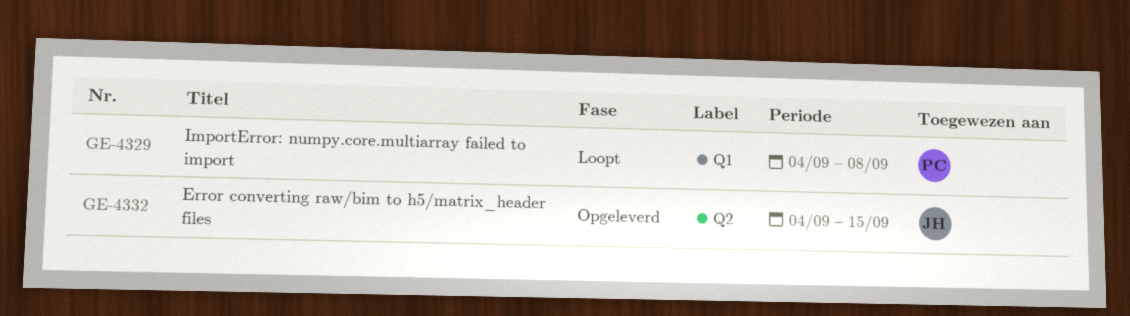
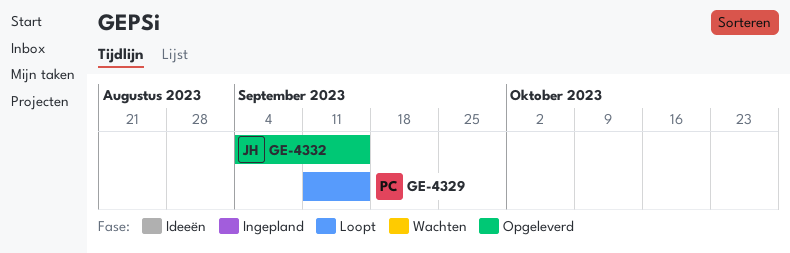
GE-4329, start: Sep 4 -> Sep 11
GE-4329, due: Sep 8 -> Sep 15

